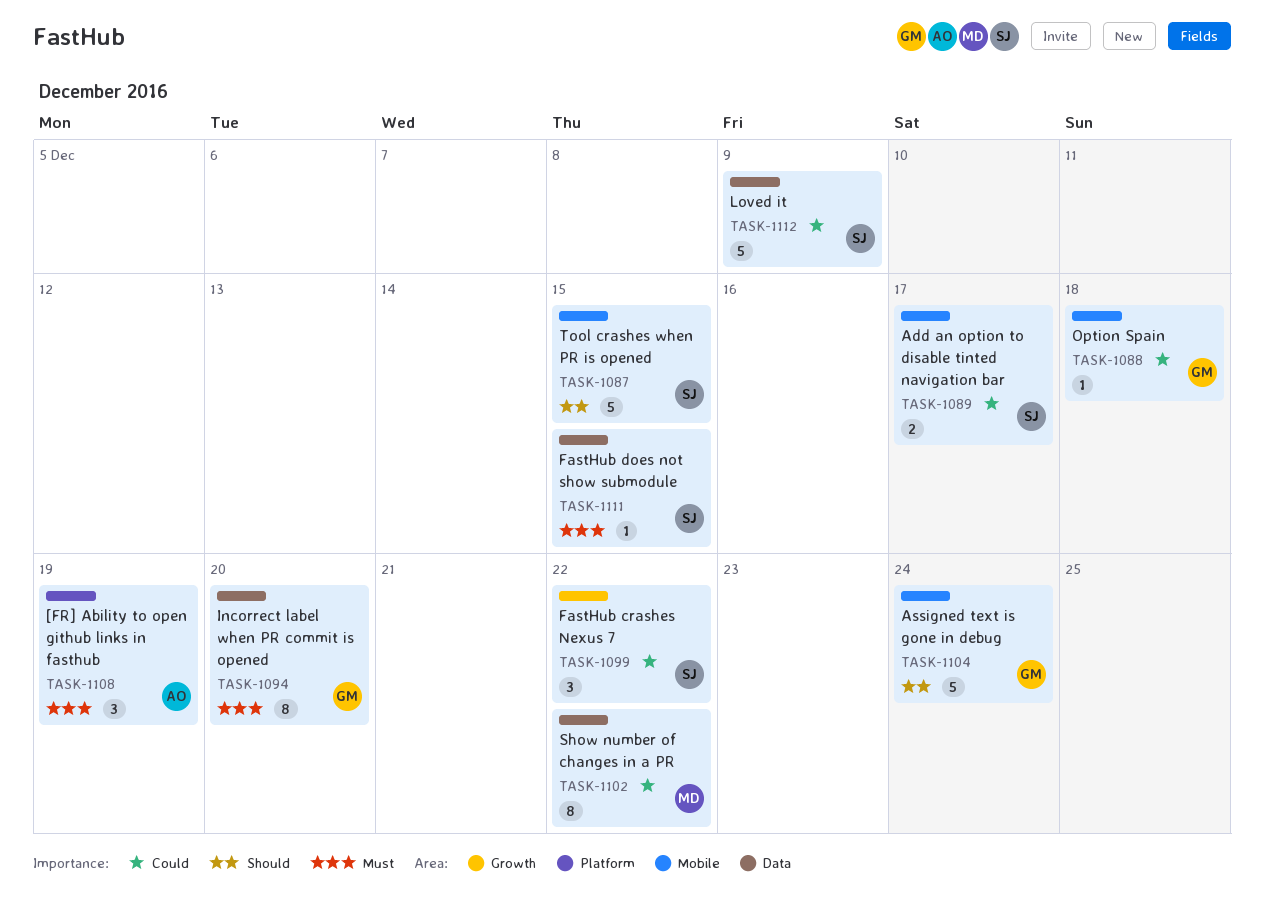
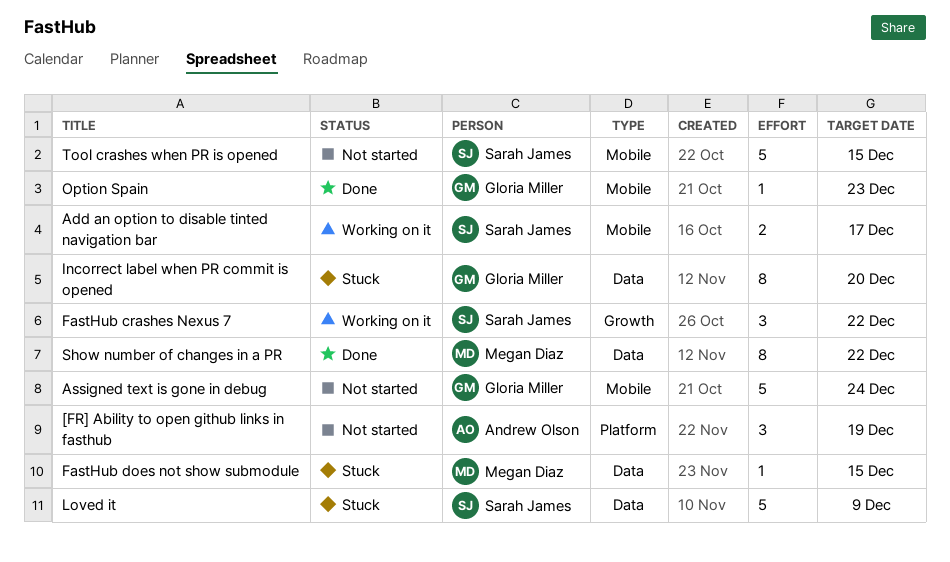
FastHub does not show submodule, owner: Sarah James -> Megan Diaz
Option Spain, due: Dec 18 -> Dec 23

